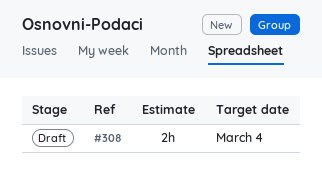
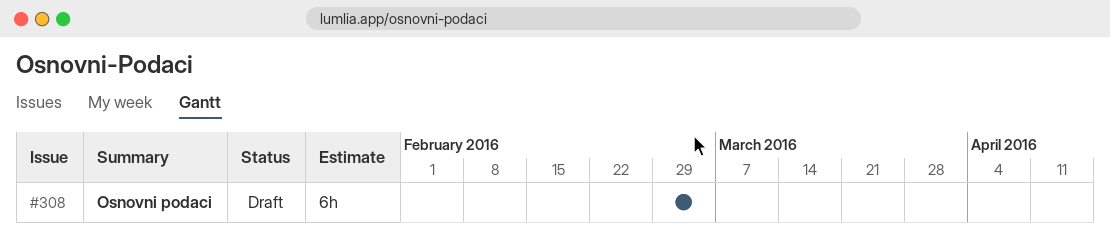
#308, estimate: 2h -> 6h

